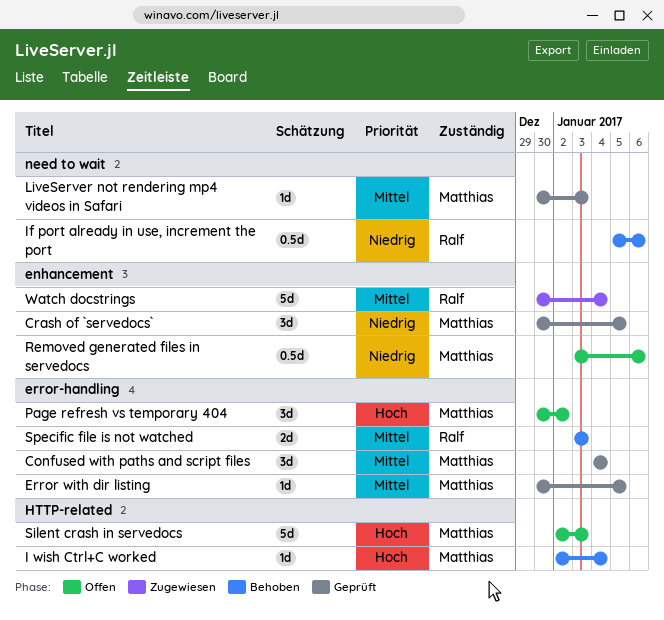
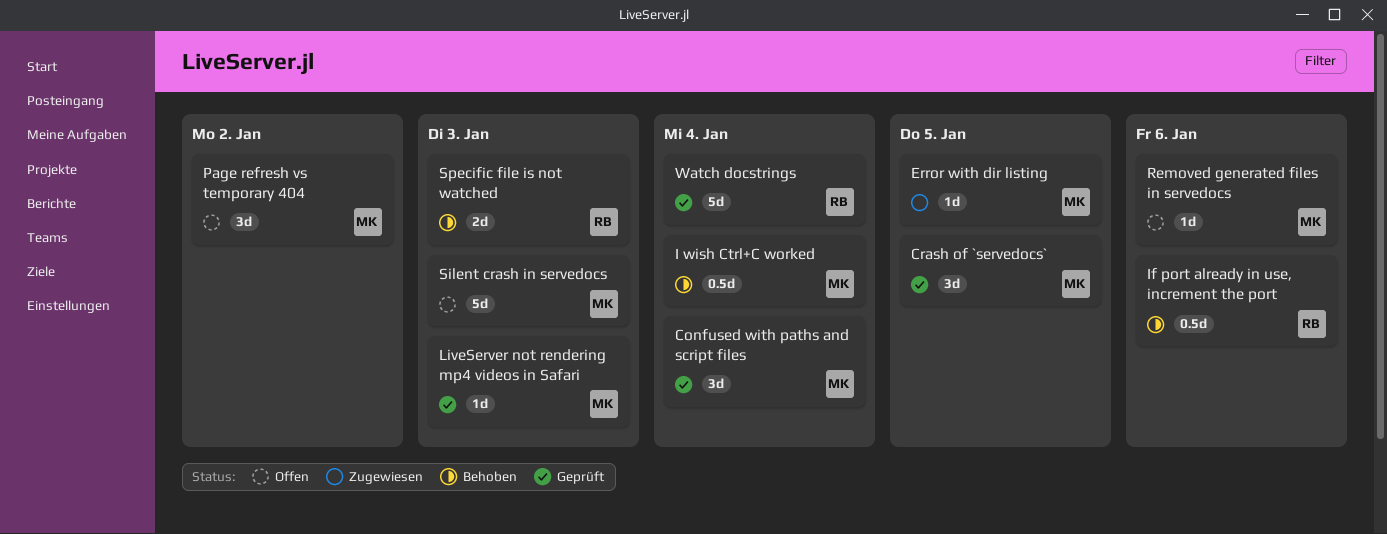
Error with dir listing, status: Geprüft -> Zugewiesen
I wish Ctrl+C worked, estimate: 1d -> 0.5d
Removed generated files in servedocs, estimate: 0.5d -> 1d
Watch docstrings, status: Zugewiesen -> Geprüft

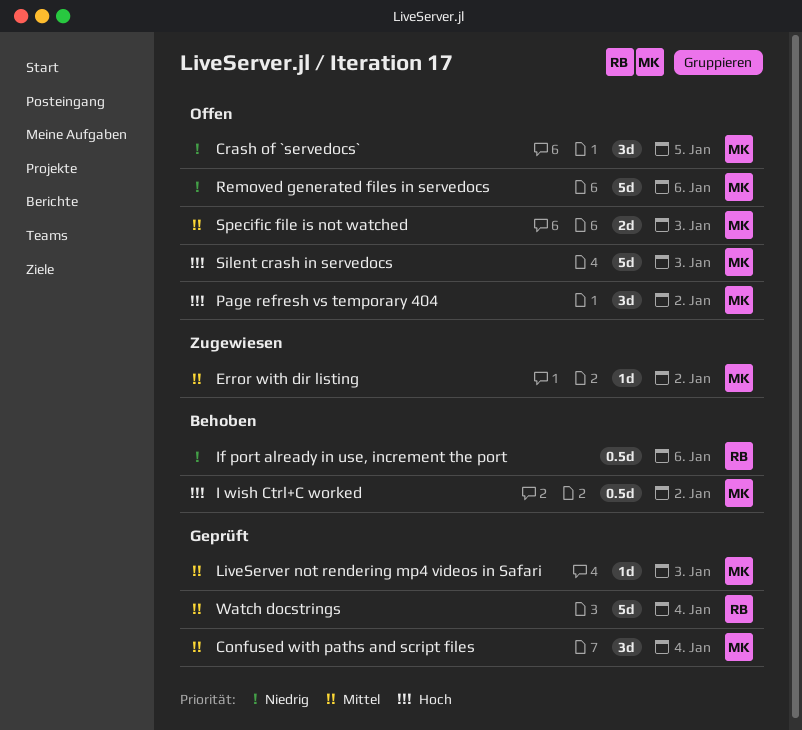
Crash of `servedocs`, status: Geprüft -> Offen
Error with dir listing, due: Jan 5 -> Jan 2
I wish Ctrl+C worked, due: Jan 4 -> Jan 2
Removed generated files in servedocs, estimate: 1d -> 5d
Specific file is not watched, status: Behoben -> Offen
Specific file is not watched, owner: RB -> MK

